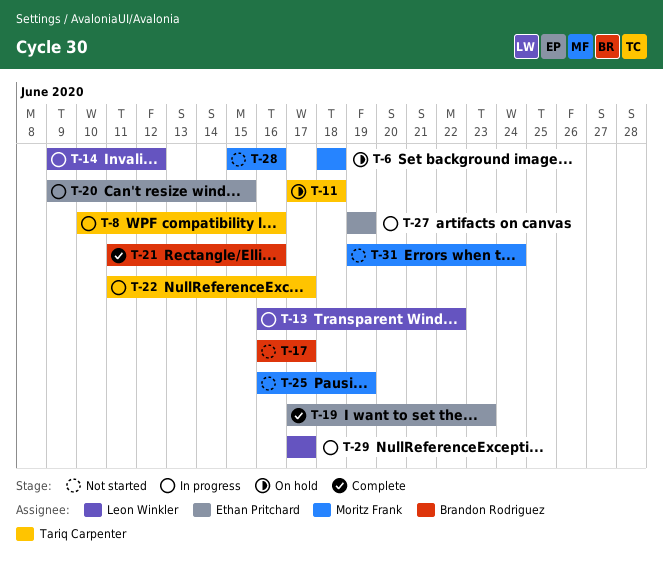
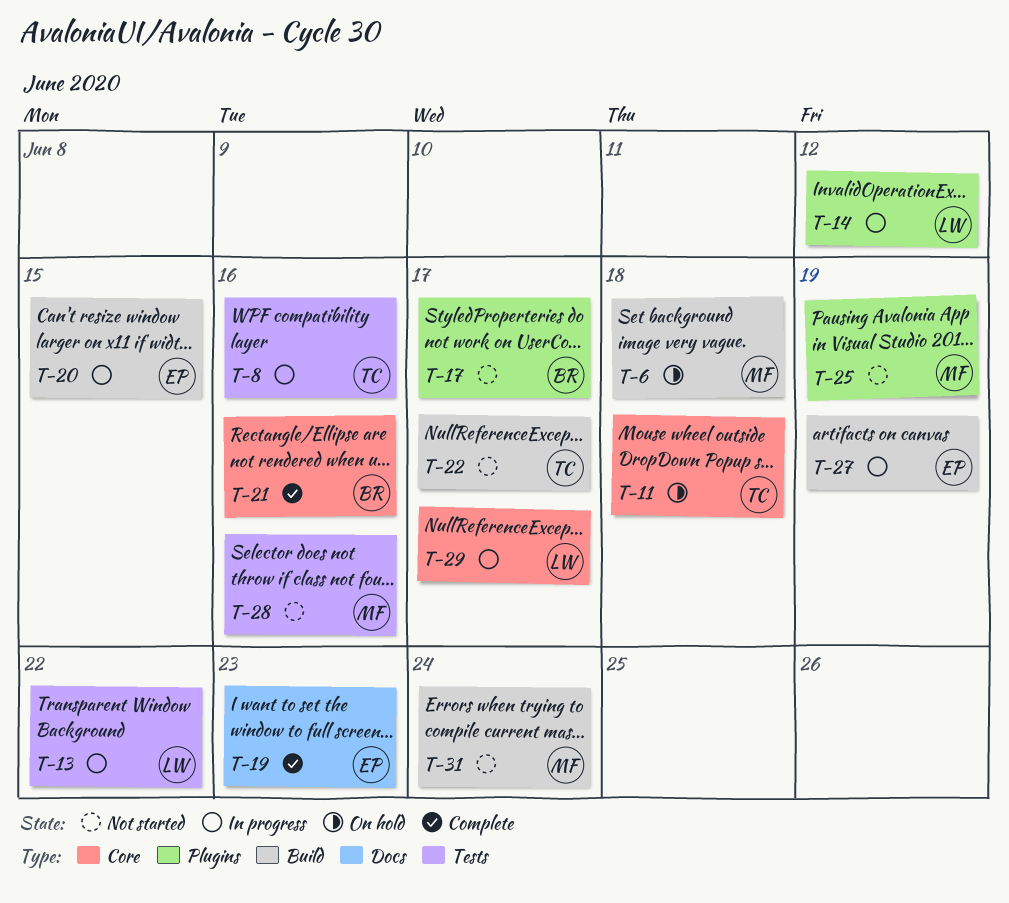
T-22, status: In progress -> Not started

